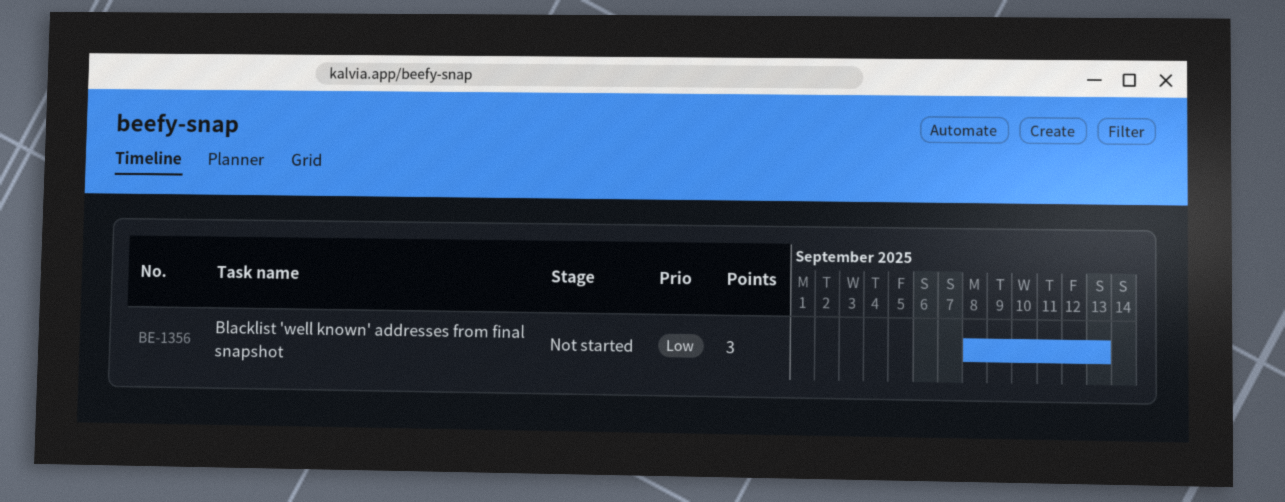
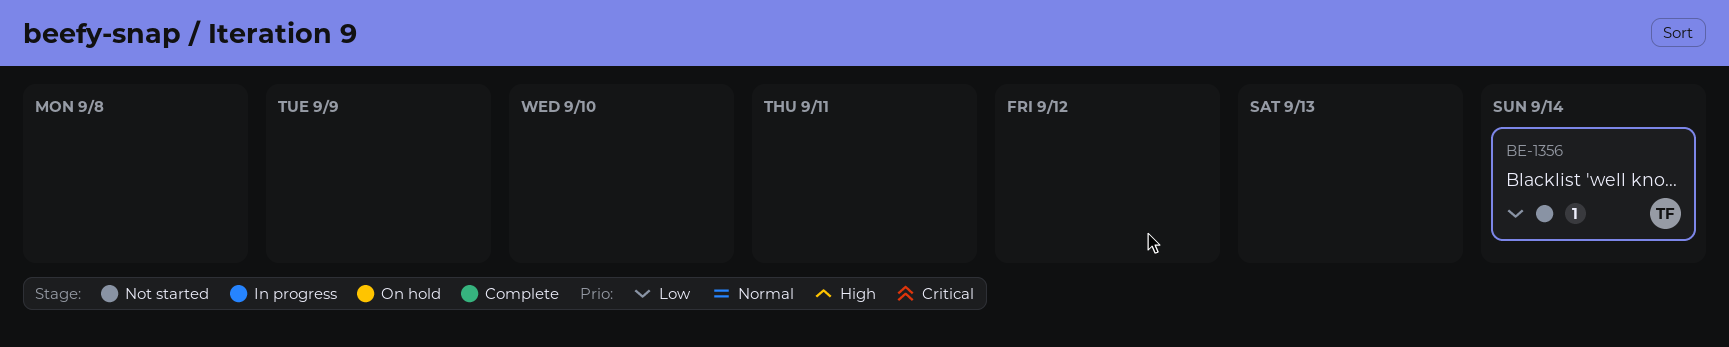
BE-1356, estimate: 3 -> 1
BE-1356, due: Sep 13 -> Sep 14

